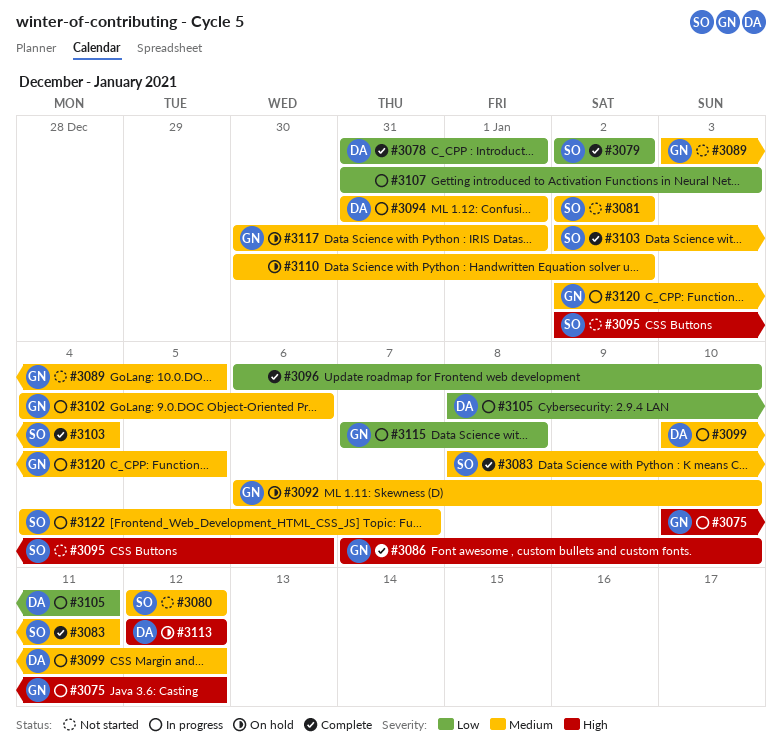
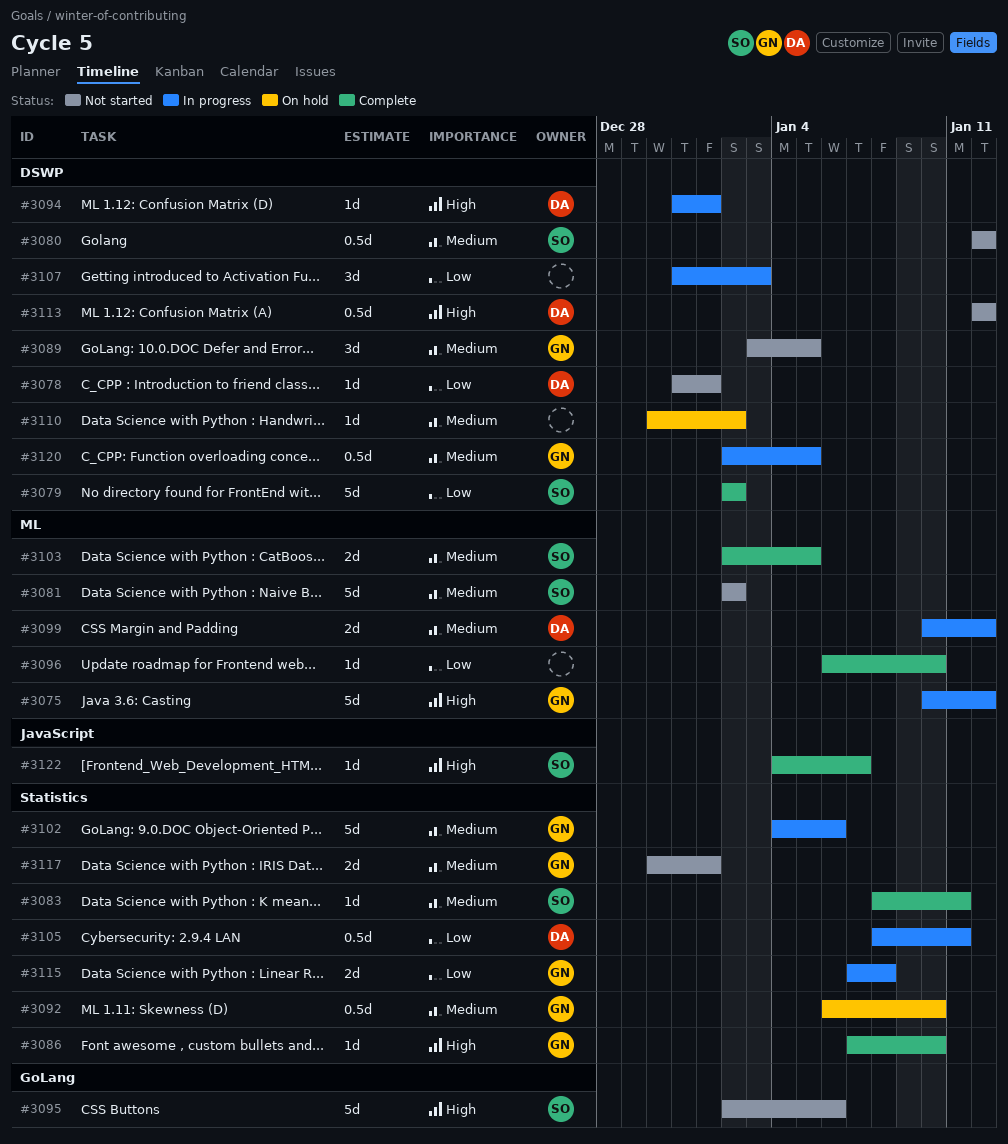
#3078, status: Complete -> Not started
#3094, priority: Medium -> High
#3103, due: Jan 4 -> Jan 5
#3113, status: On hold -> Not started
#3117, status: On hold -> Not started
#3122, status: In progress -> Complete
#3122, priority: Medium -> High

